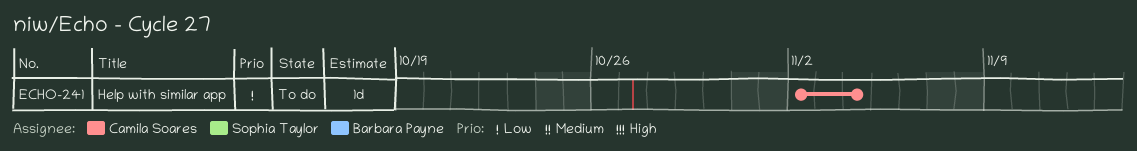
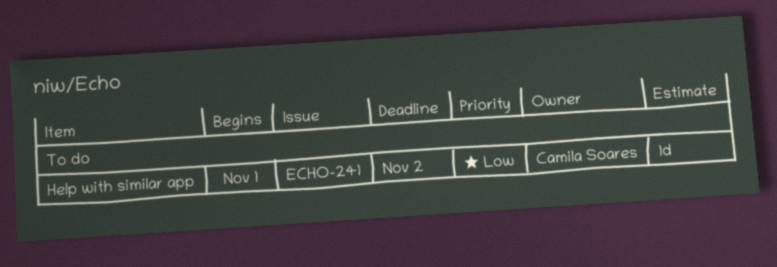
ECHO-241, start: Nov 2 -> Nov 1
ECHO-241, due: Nov 4 -> Nov 2

